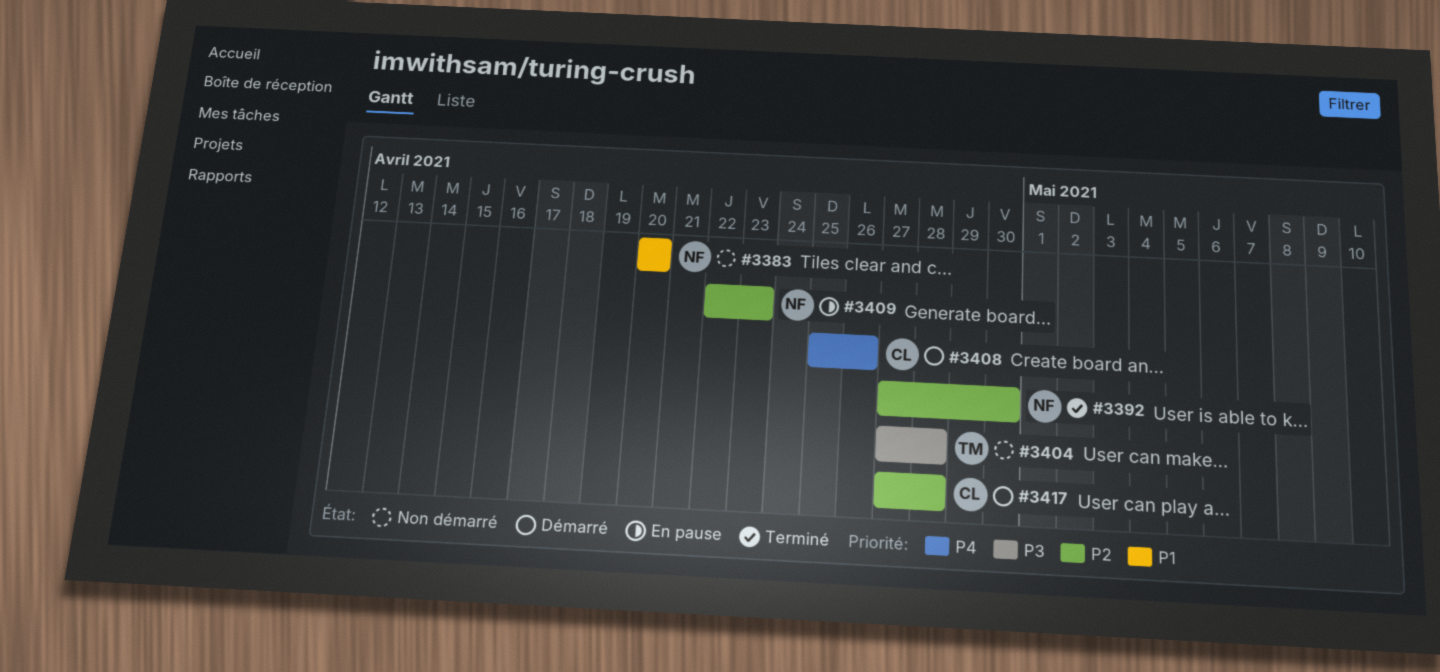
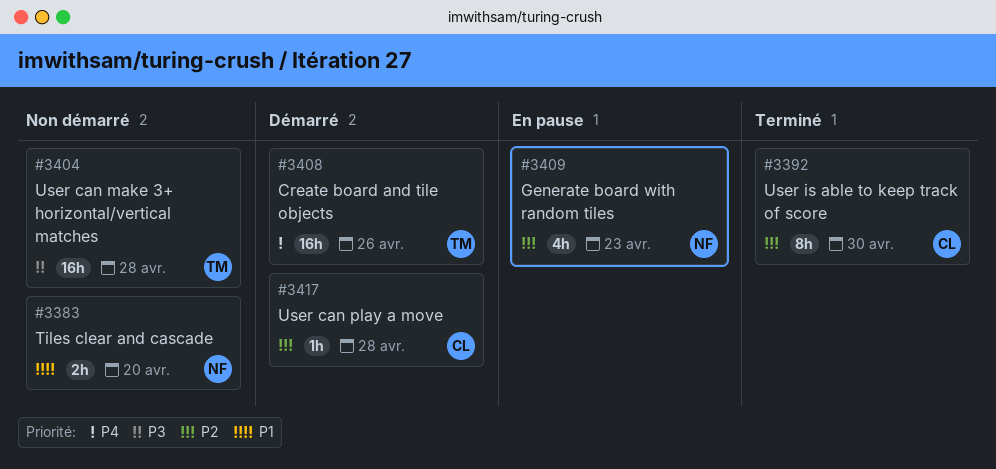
#3392, owner: NF -> CL
#3408, owner: CL -> TM

